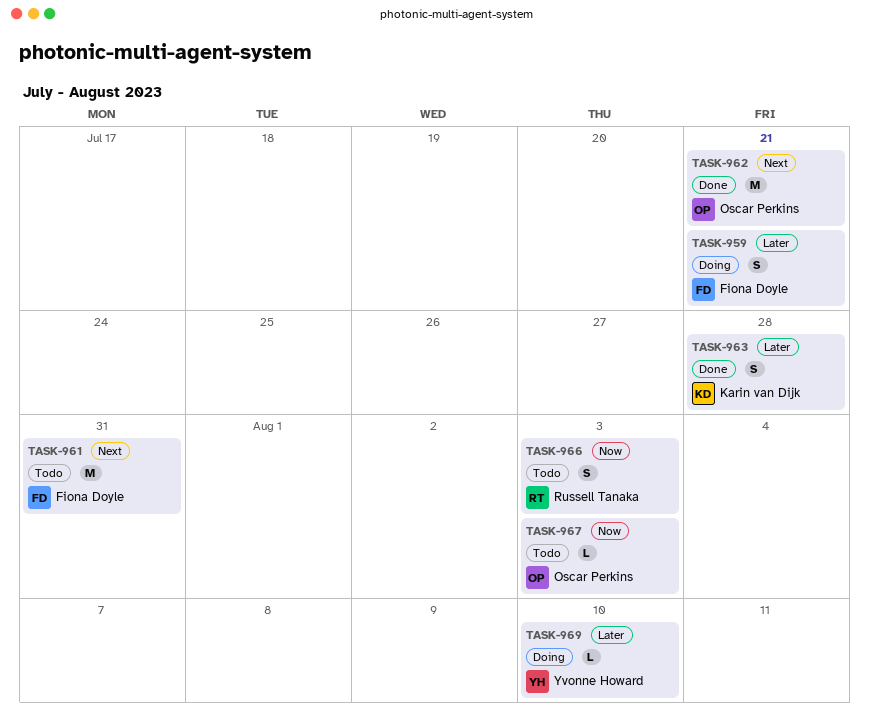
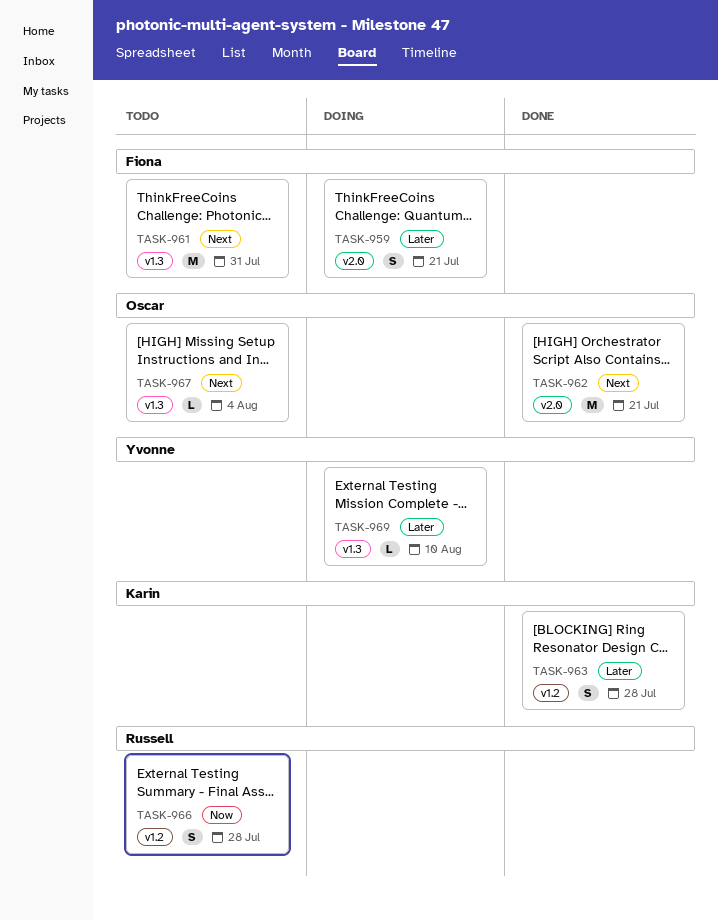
TASK-966, due: Aug 3 -> Jul 28
TASK-967, priority: Now -> Next
TASK-967, due: Aug 3 -> Aug 4

